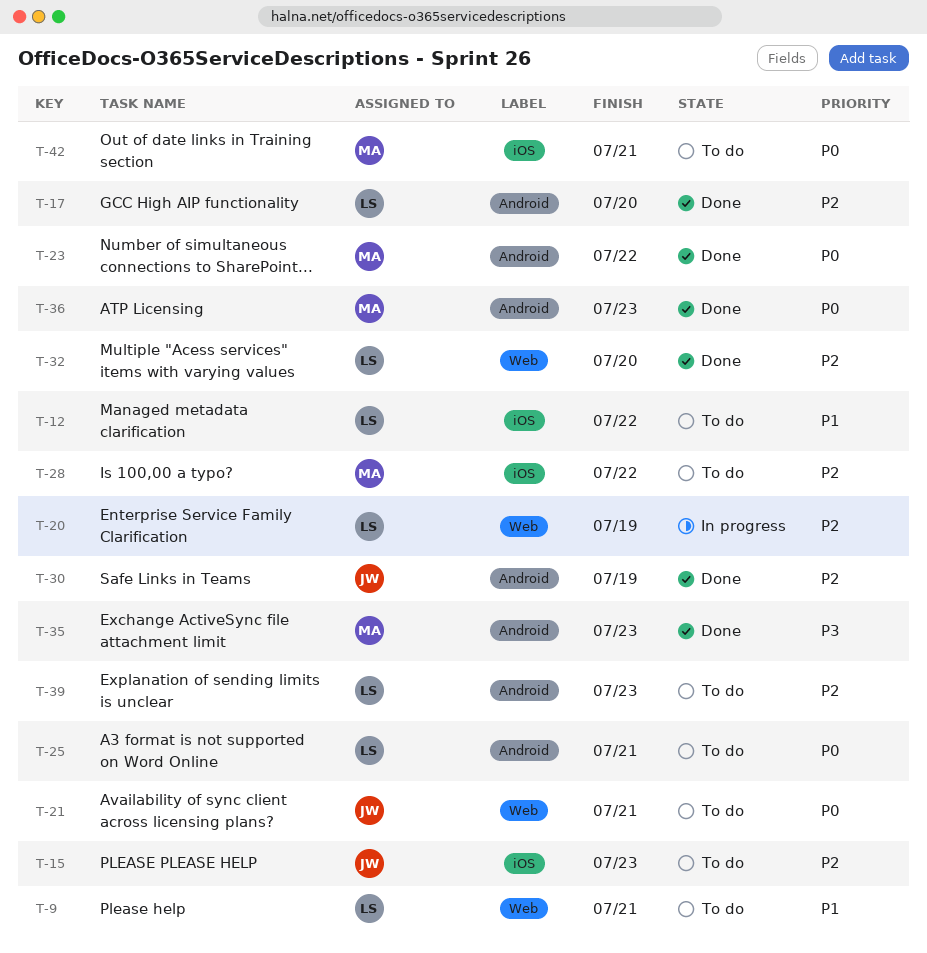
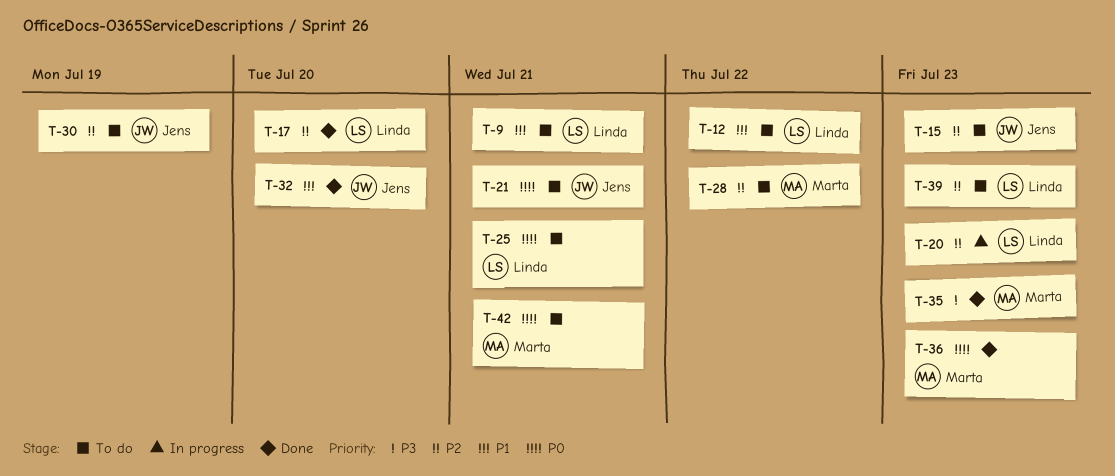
T-20, due: Jul 19 -> Jul 23
T-23: present -> none
T-30, status: Done -> To do
T-32, owner: Linda -> Jens
T-32, priority: P2 -> P1

